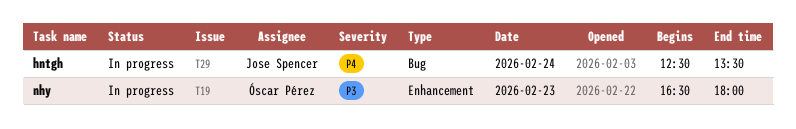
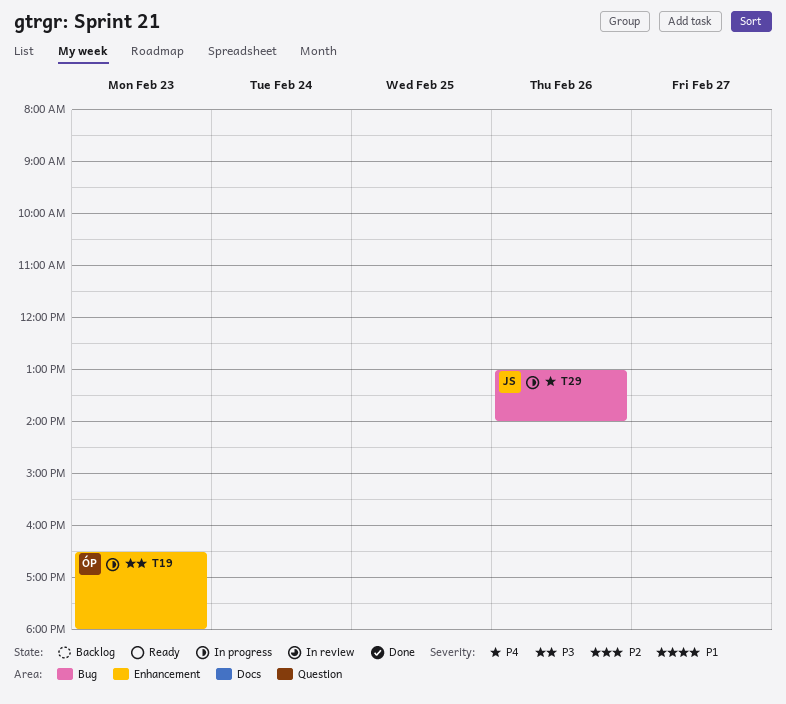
T29, day: Feb 24 -> Feb 26
T29, begins: 12:30 -> 13:00
T29, ends: 13:30 -> 14:00

